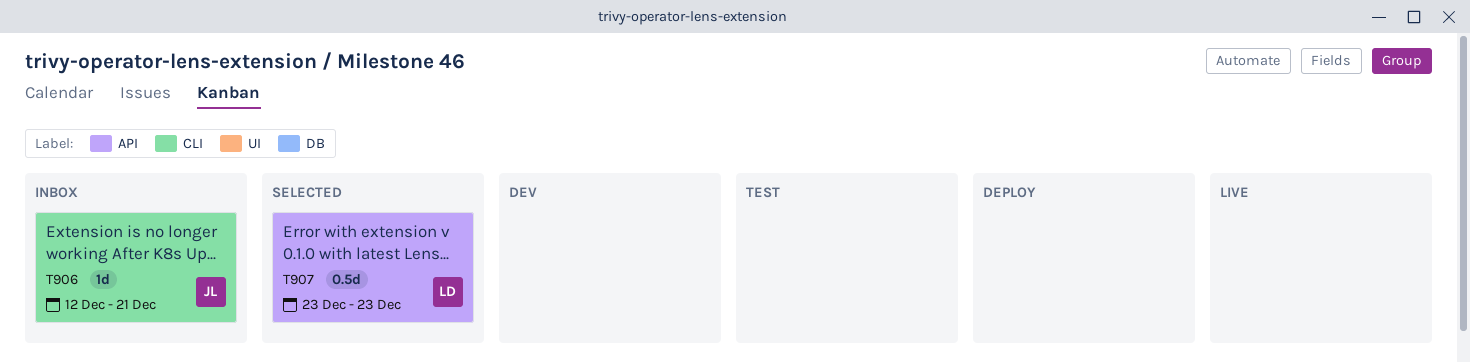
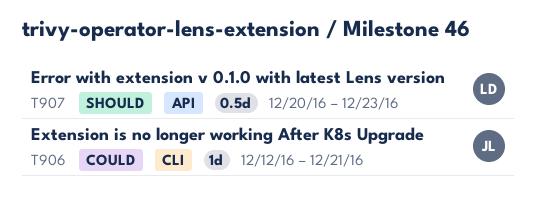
T907, start: Dec 23 -> Dec 20

